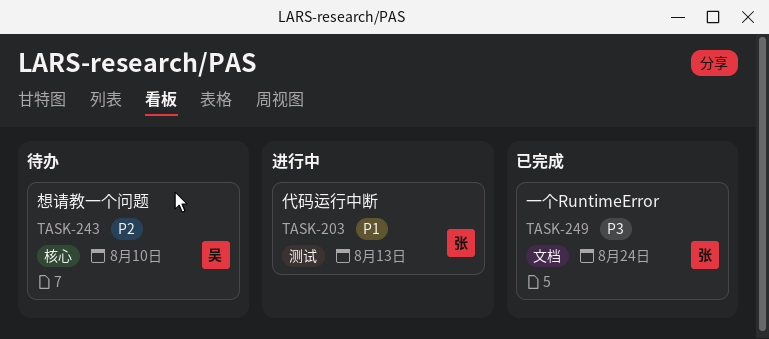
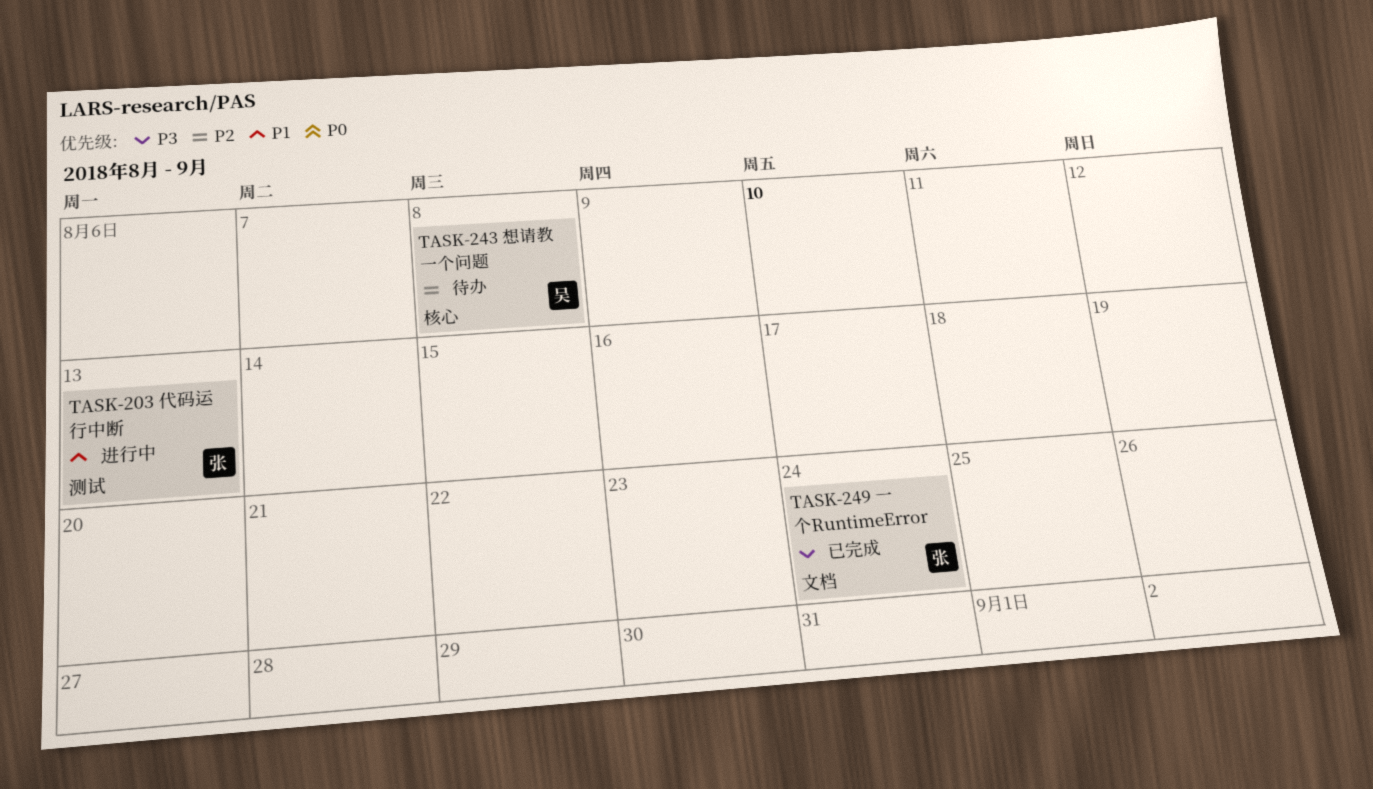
TASK-243, due: Aug 10 -> Aug 8

